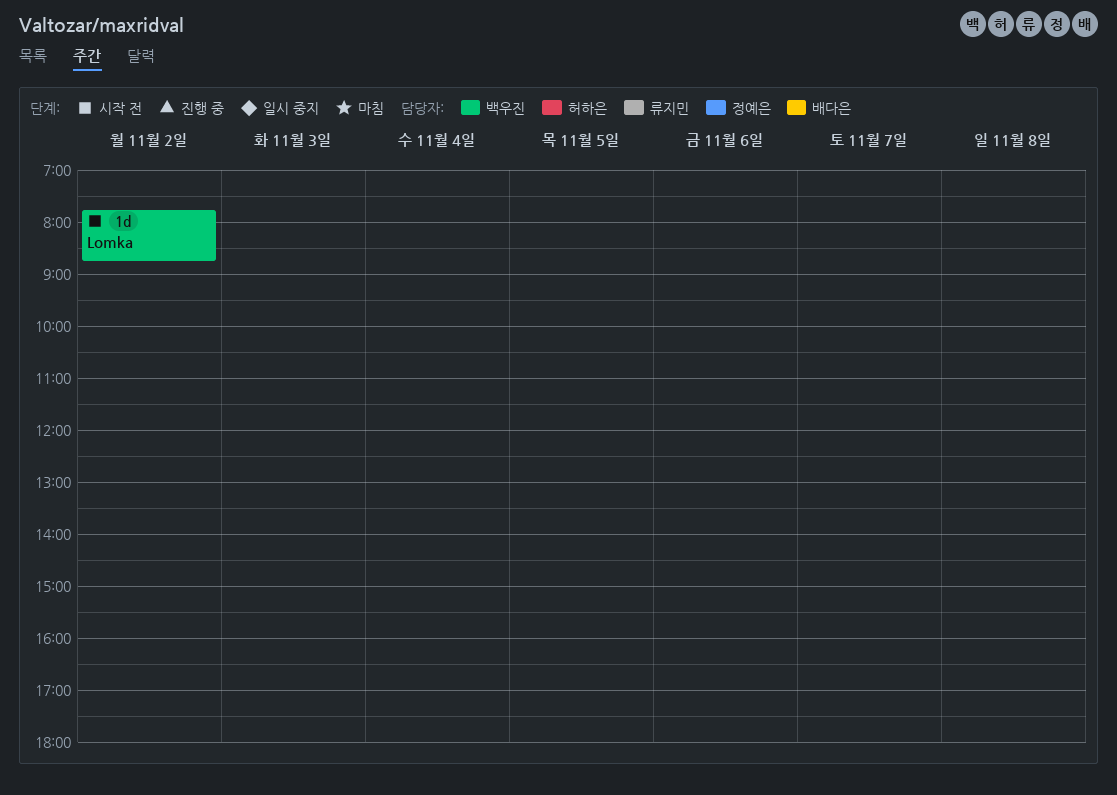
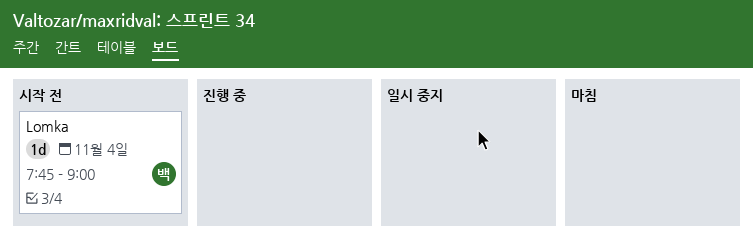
Lomka, day: Nov 2 -> Nov 4
Lomka, ends: 08:45 -> 09:00

